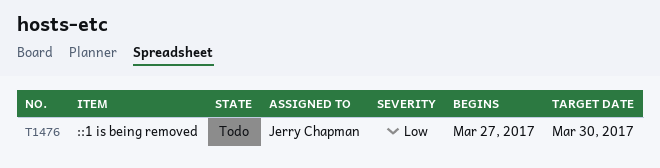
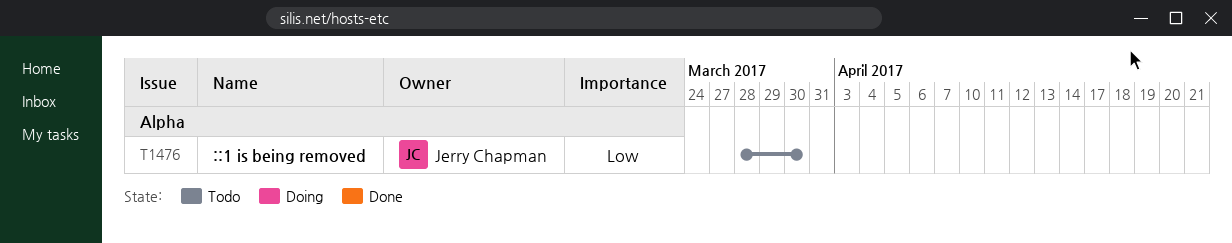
T1476, start: Mar 27 -> Mar 28

